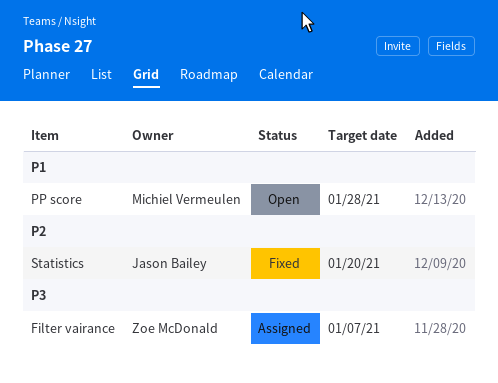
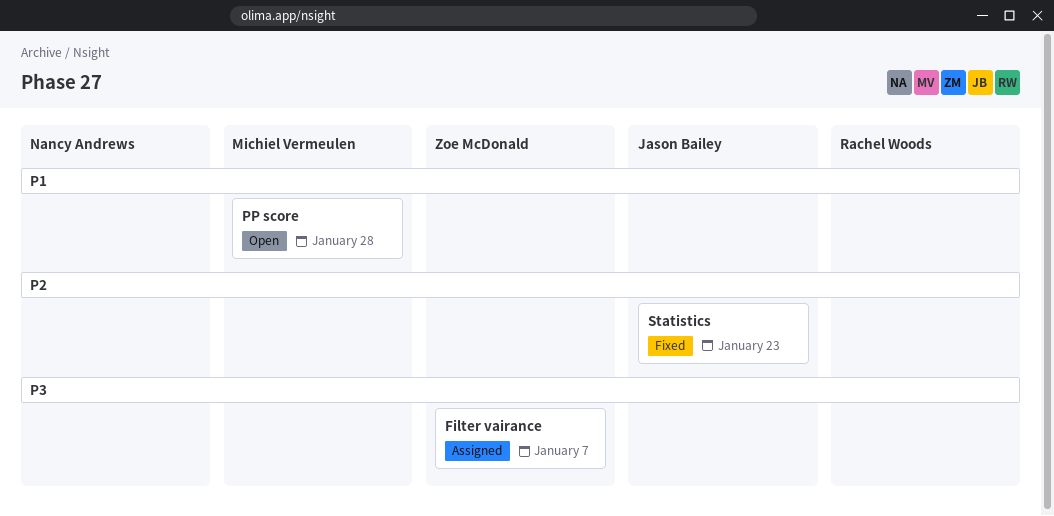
Statistics, due: Jan 20 -> Jan 23

